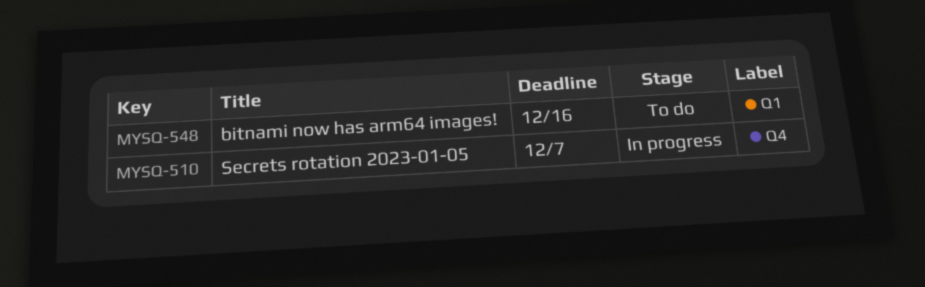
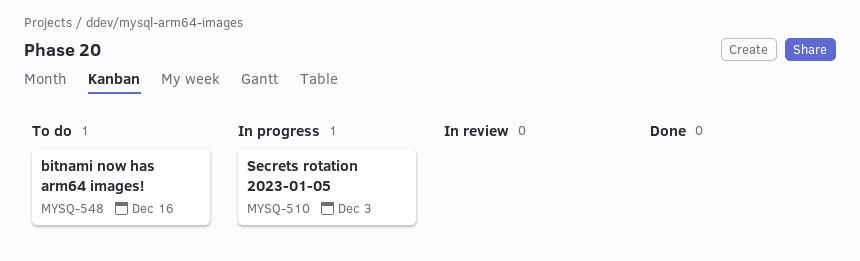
MYSQ-510, due: Dec 7 -> Dec 3

